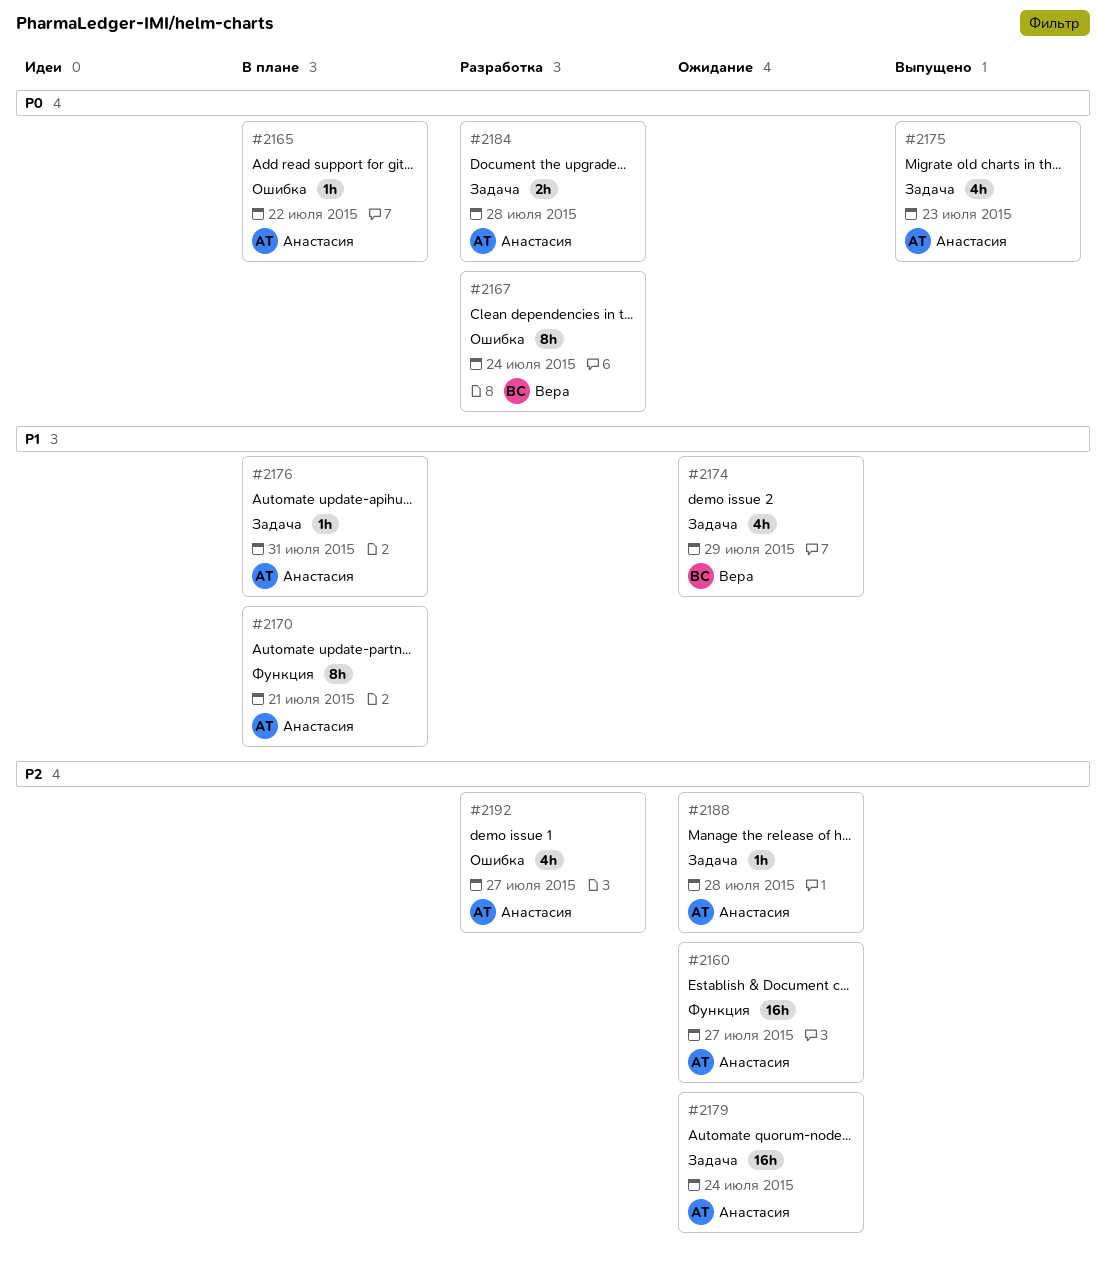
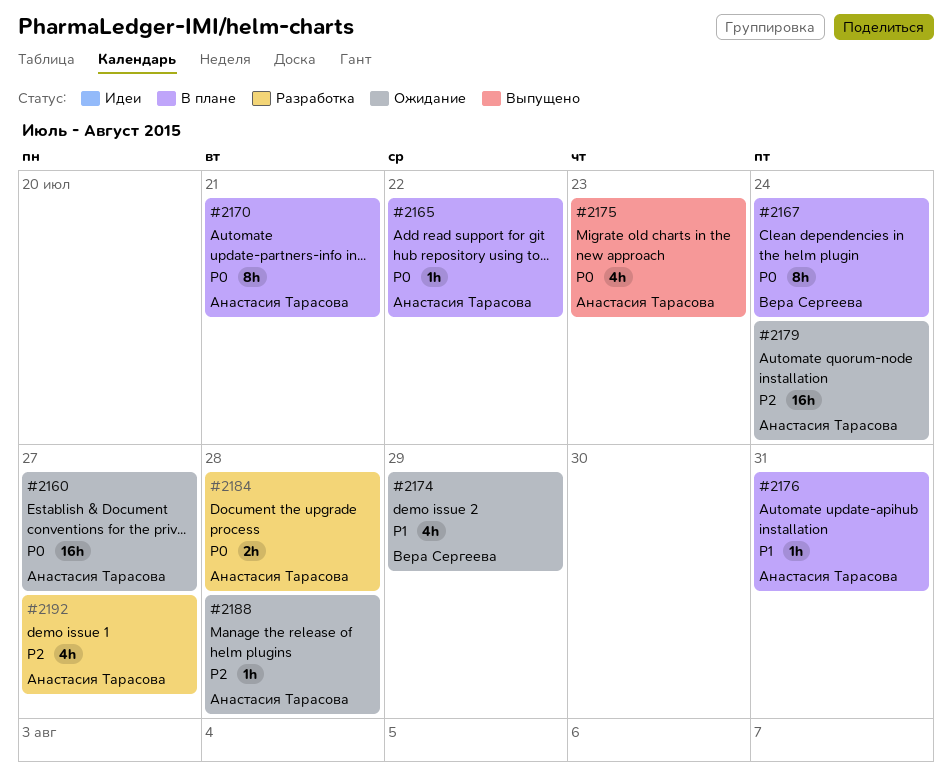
#2160, priority: P2 -> P0
#2167, status: Разработка -> В плане
#2170, priority: P1 -> P0

